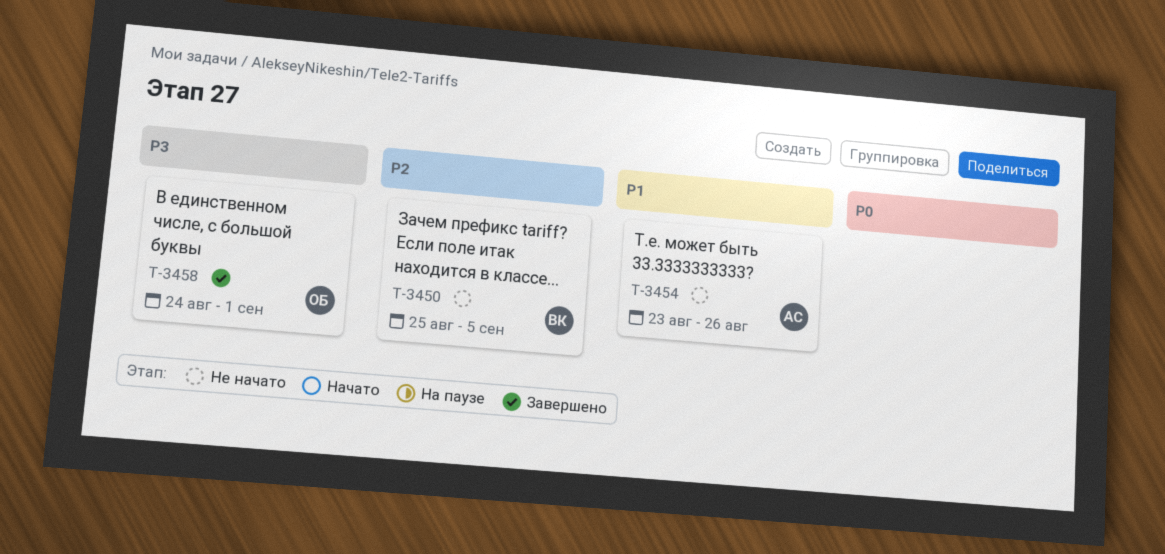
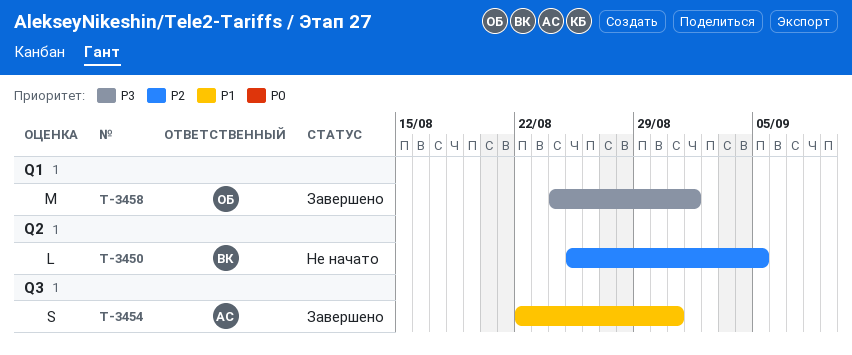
T-3454, status: Не начато -> Завершено
T-3454, start: Aug 23 -> Aug 22
T-3454, due: Aug 26 -> Aug 31

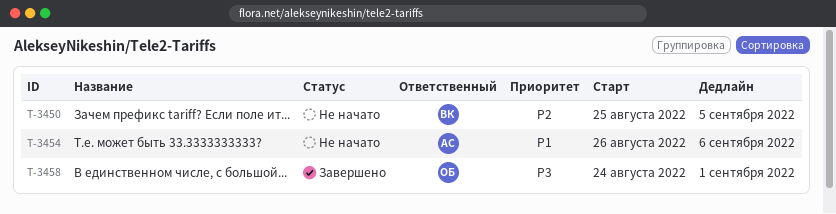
T-3454, status: Завершено -> Не начато
T-3454, start: Aug 22 -> Aug 26
T-3454, due: Aug 31 -> Sep 6

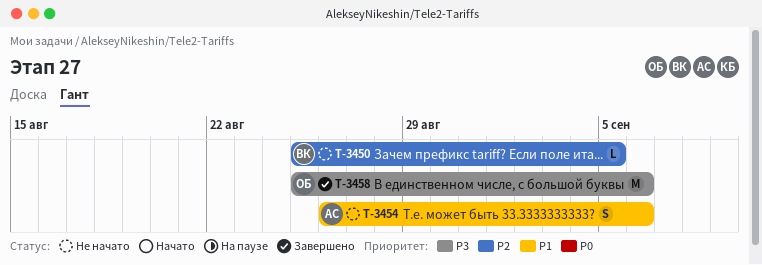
T-3458, start: Aug 24 -> Aug 25
T-3458, due: Sep 1 -> Sep 6

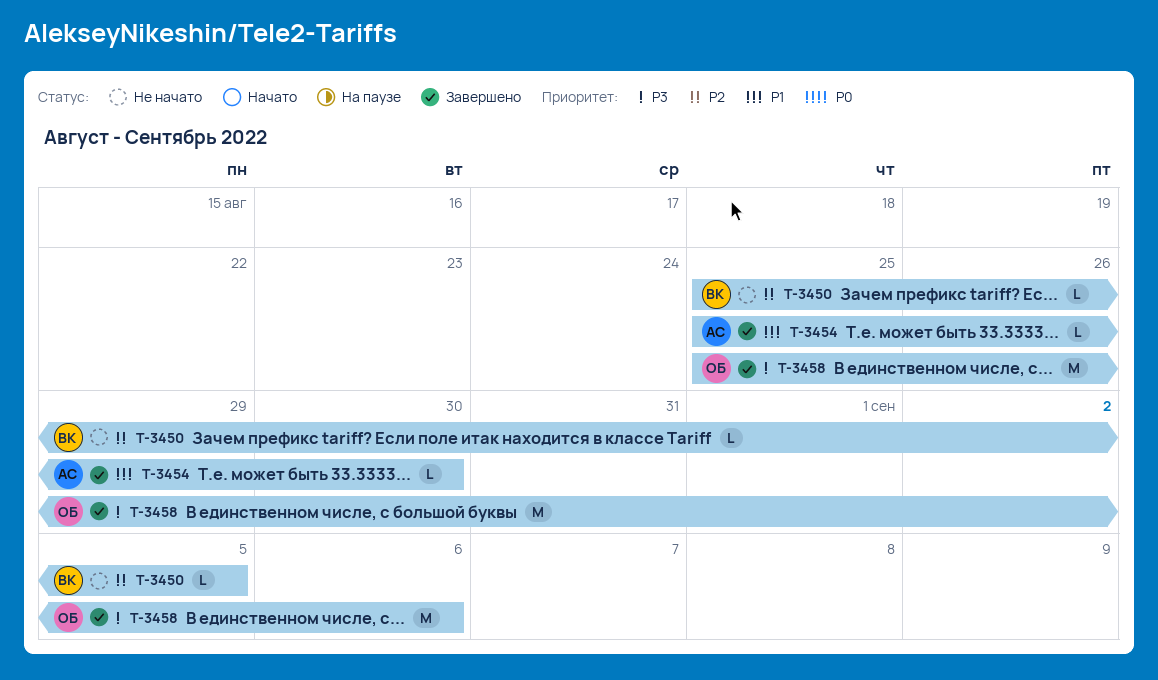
T-3454, status: Не начато -> Завершено
T-3454, estimate: S -> L
T-3454, start: Aug 26 -> Aug 25
T-3454, due: Sep 6 -> Aug 30

